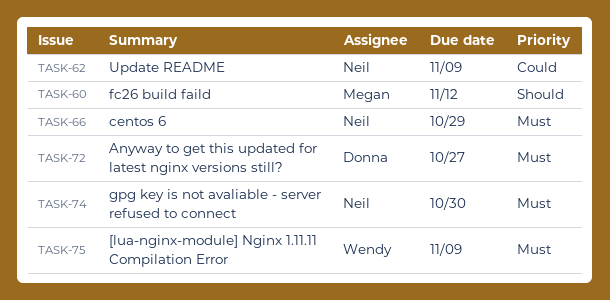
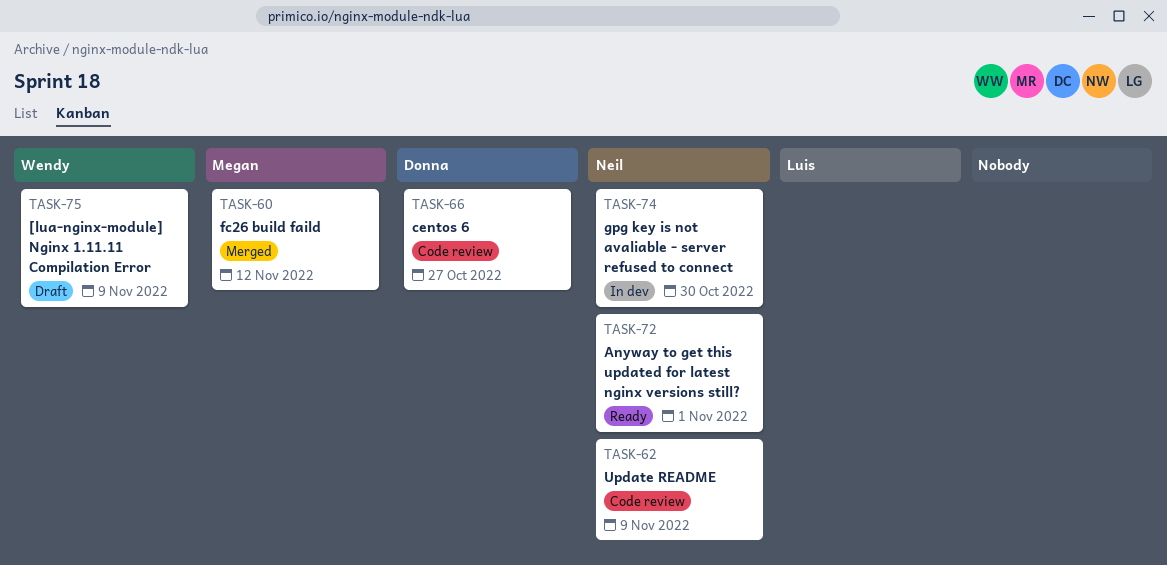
TASK-66, owner: Neil -> Donna
TASK-66, due: Oct 29 -> Oct 27
TASK-72, owner: Donna -> Neil
TASK-72, due: Oct 27 -> Nov 1

